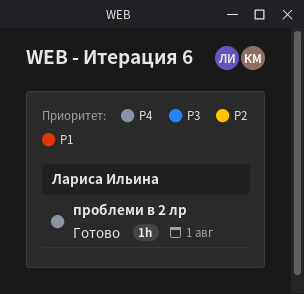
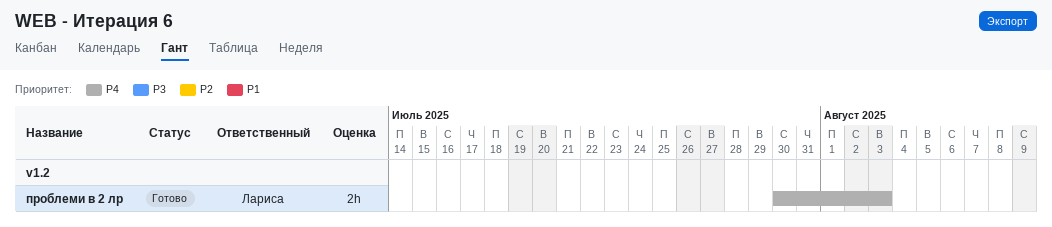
проблеми в 2 лр, estimate: 1h -> 2h
проблеми в 2 лр, due: Aug 1 -> Aug 3

